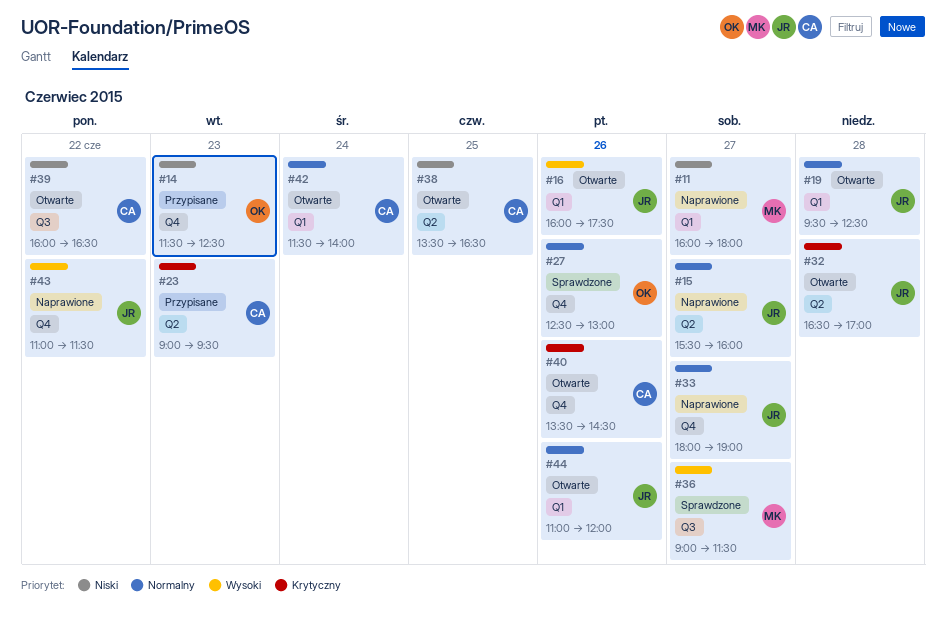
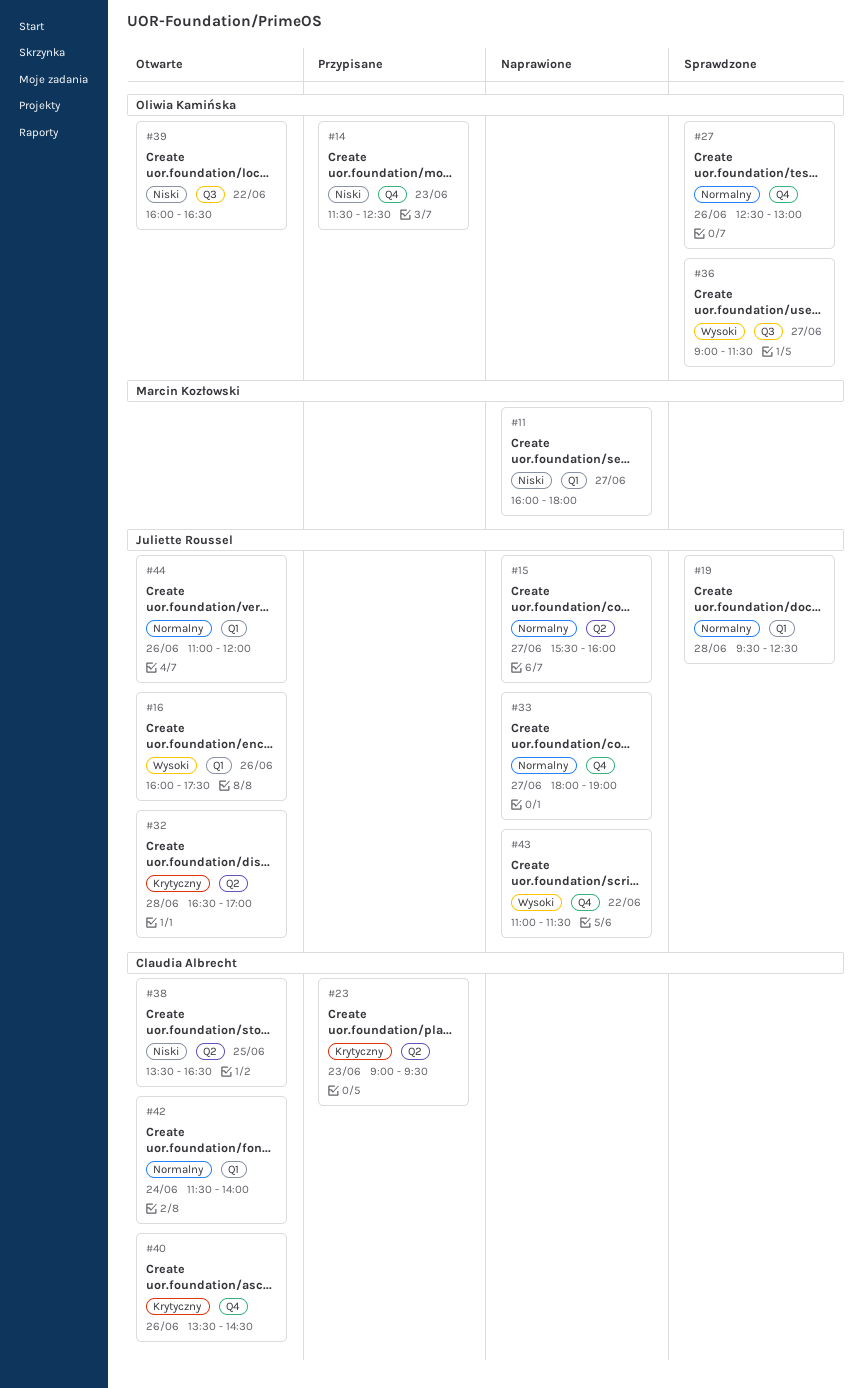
#19, status: Otwarte -> Sprawdzone
#36, owner: Marcin Kozłowski -> Oliwia Kamińska
#39, owner: Claudia Albrecht -> Oliwia Kamińska

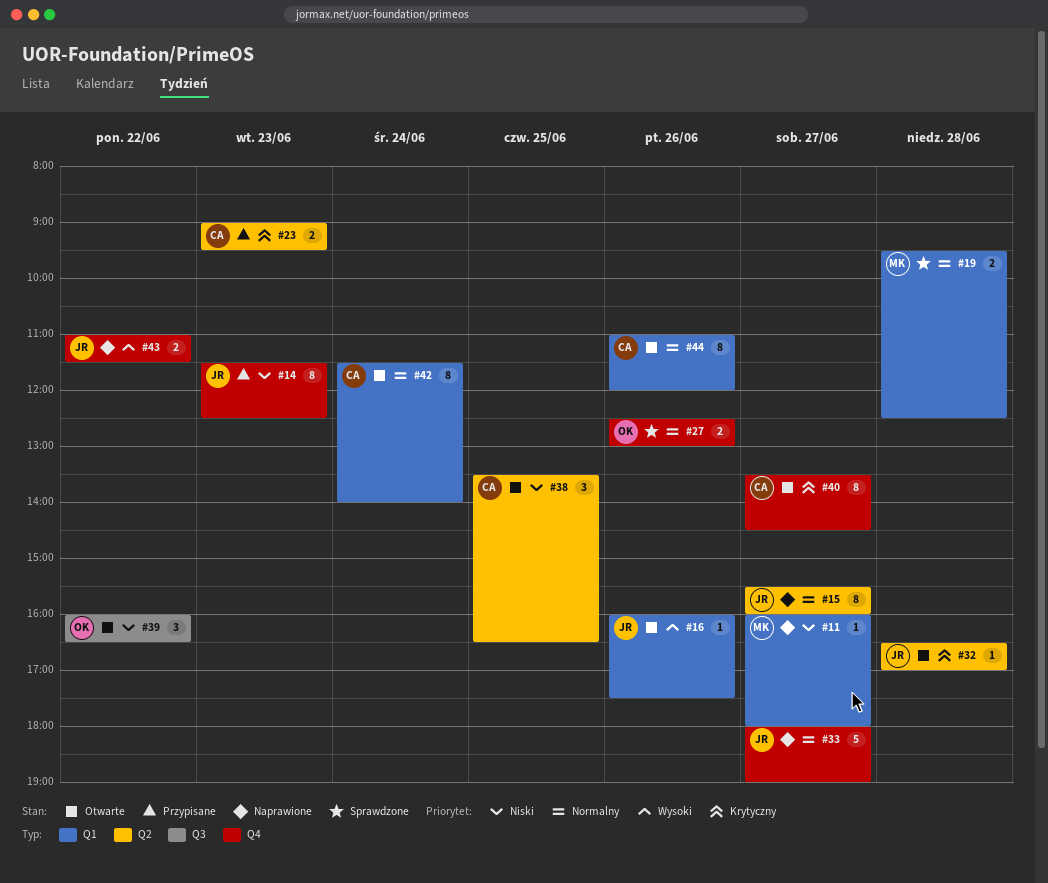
#14, owner: Oliwia Kamińska -> Juliette Roussel
#19, owner: Juliette Roussel -> Marcin Kozłowski
#36: present -> none
#40, day: Jun 26 -> Jun 27
#44, owner: Juliette Roussel -> Claudia Albrecht

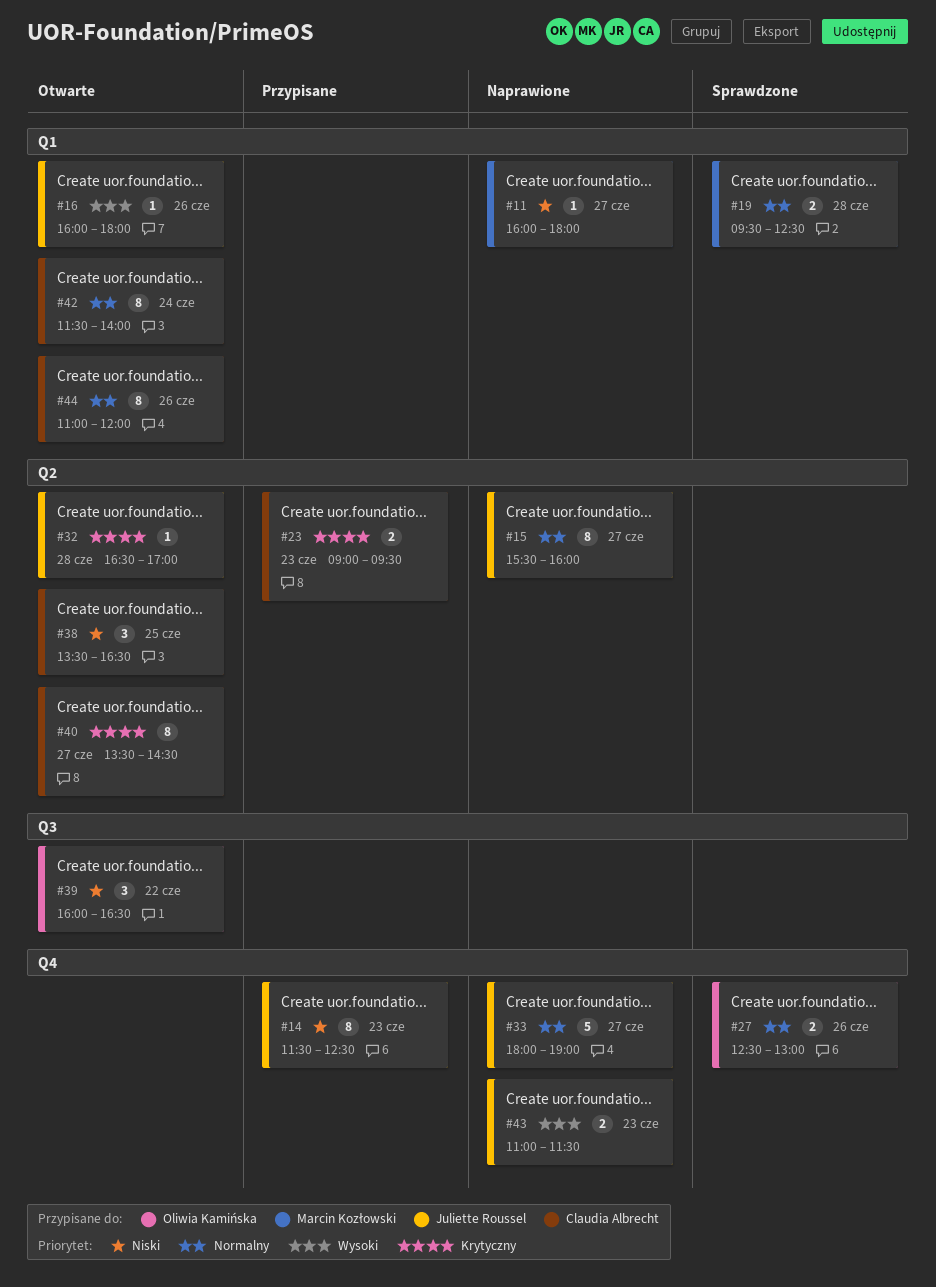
#16, ends: 17:30 -> 18:00
#40, label: Q4 -> Q2
#43, day: Jun 22 -> Jun 23

